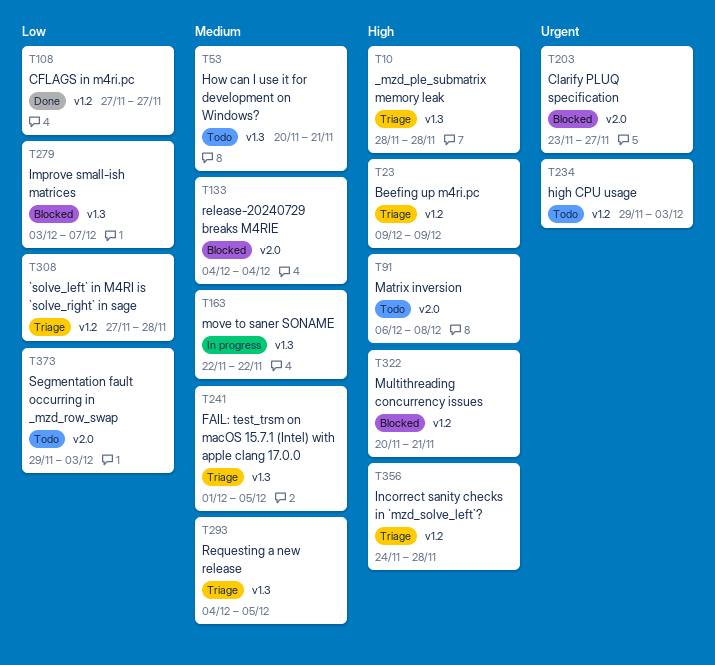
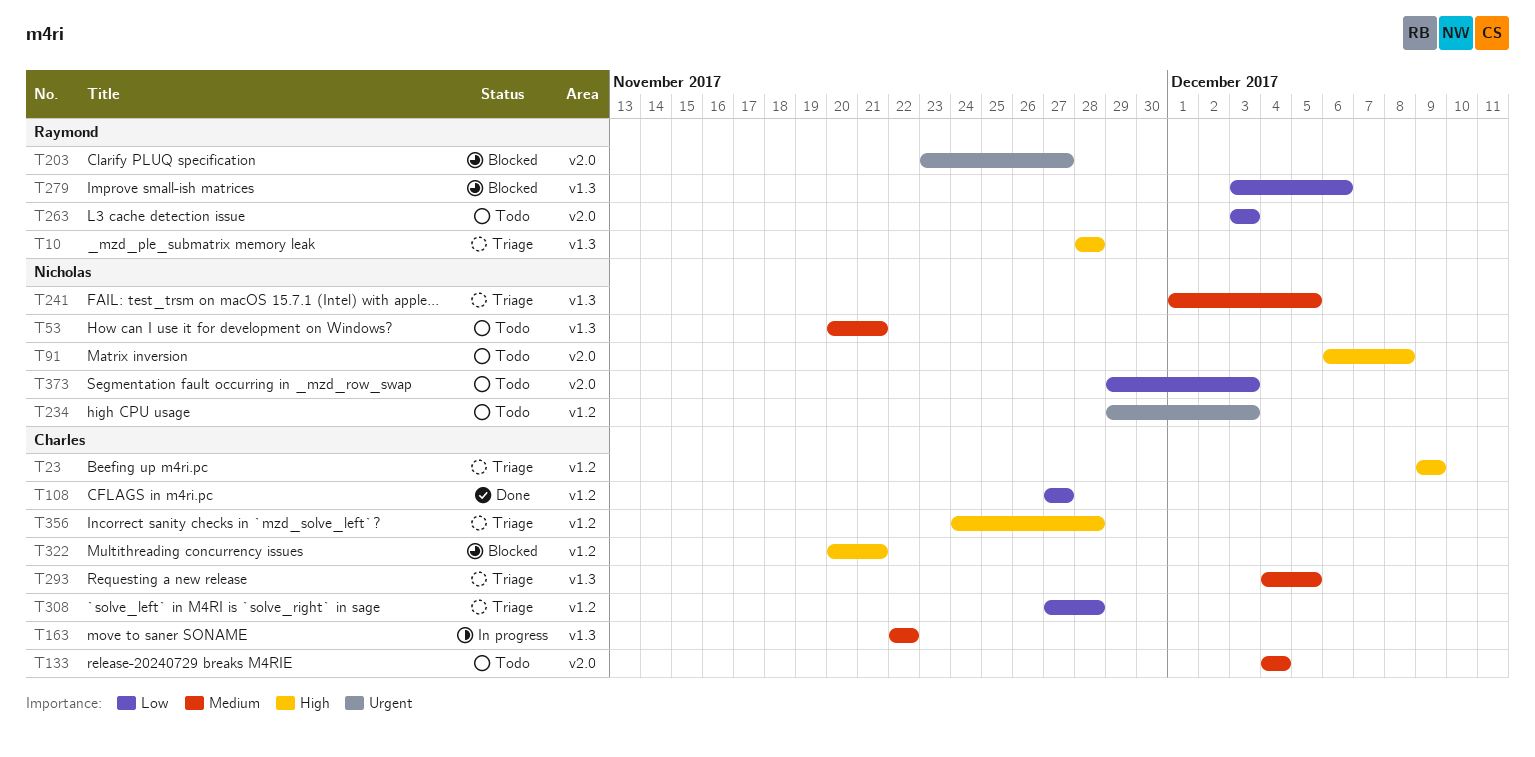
T133, status: Blocked -> Todo
T263: none -> present
T279, due: Dec 7 -> Dec 6

